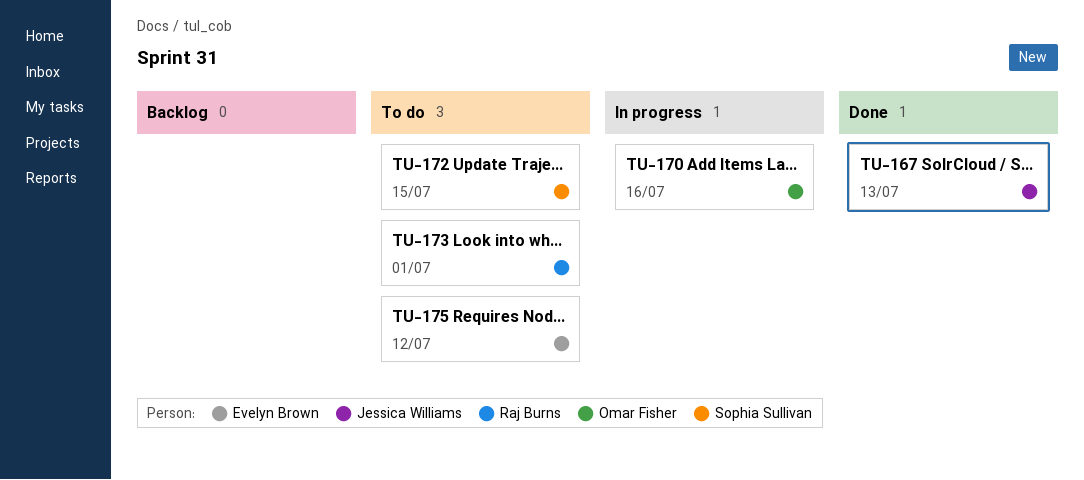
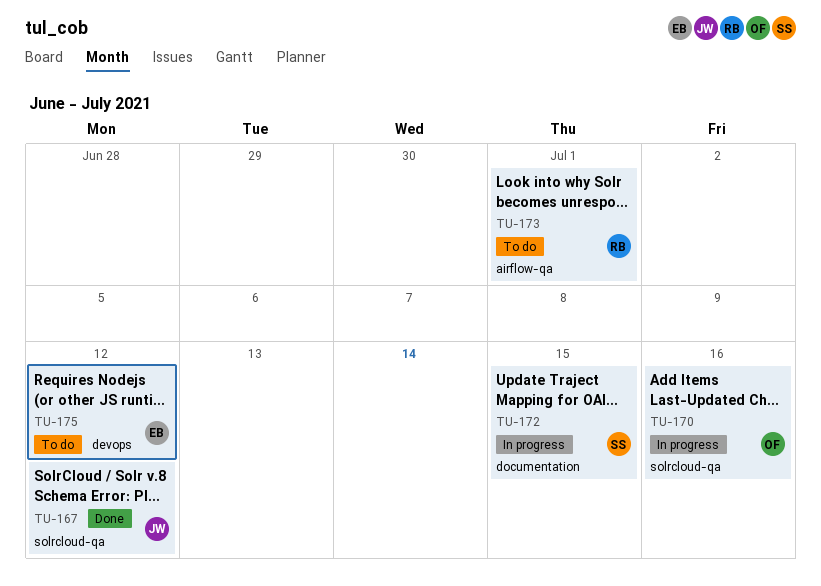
TU-167, due: Jul 13 -> Jul 12
TU-172, status: To do -> In progress

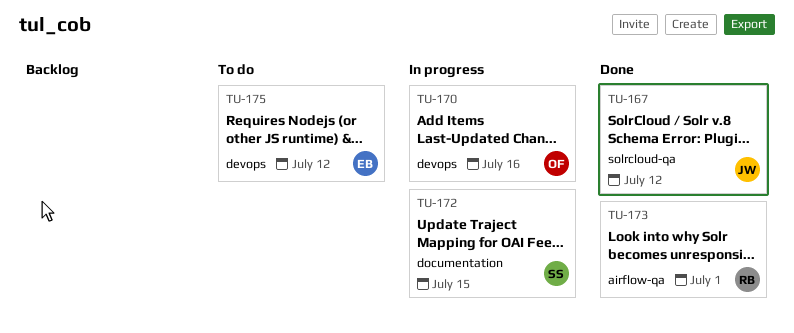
TU-170, label: solrcloud-qa -> devops
TU-173, status: To do -> Done

